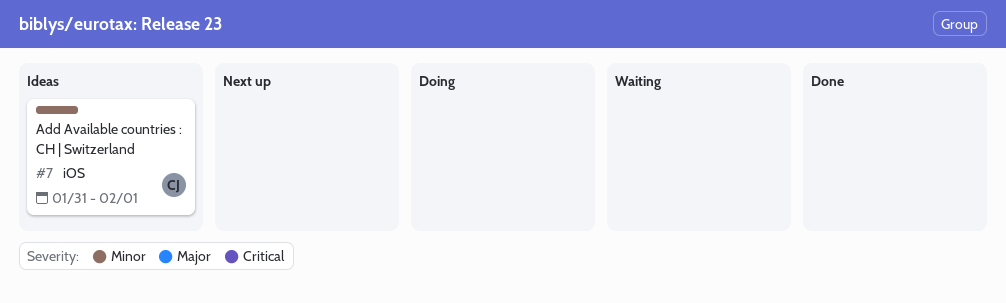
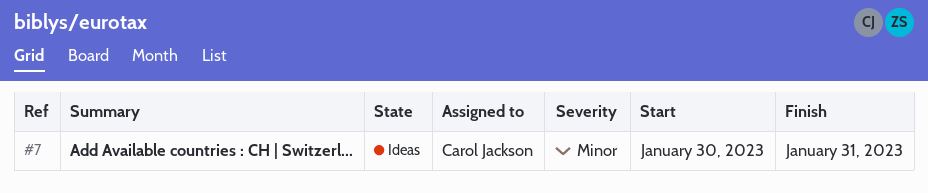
#7, start: Jan 31 -> Jan 30
#7, due: Feb 1 -> Jan 31

